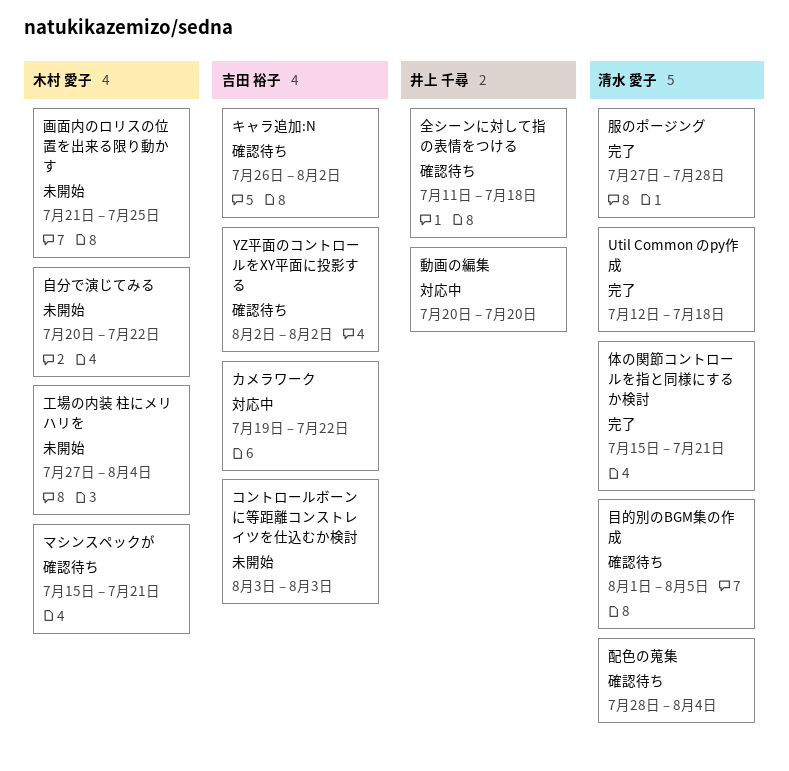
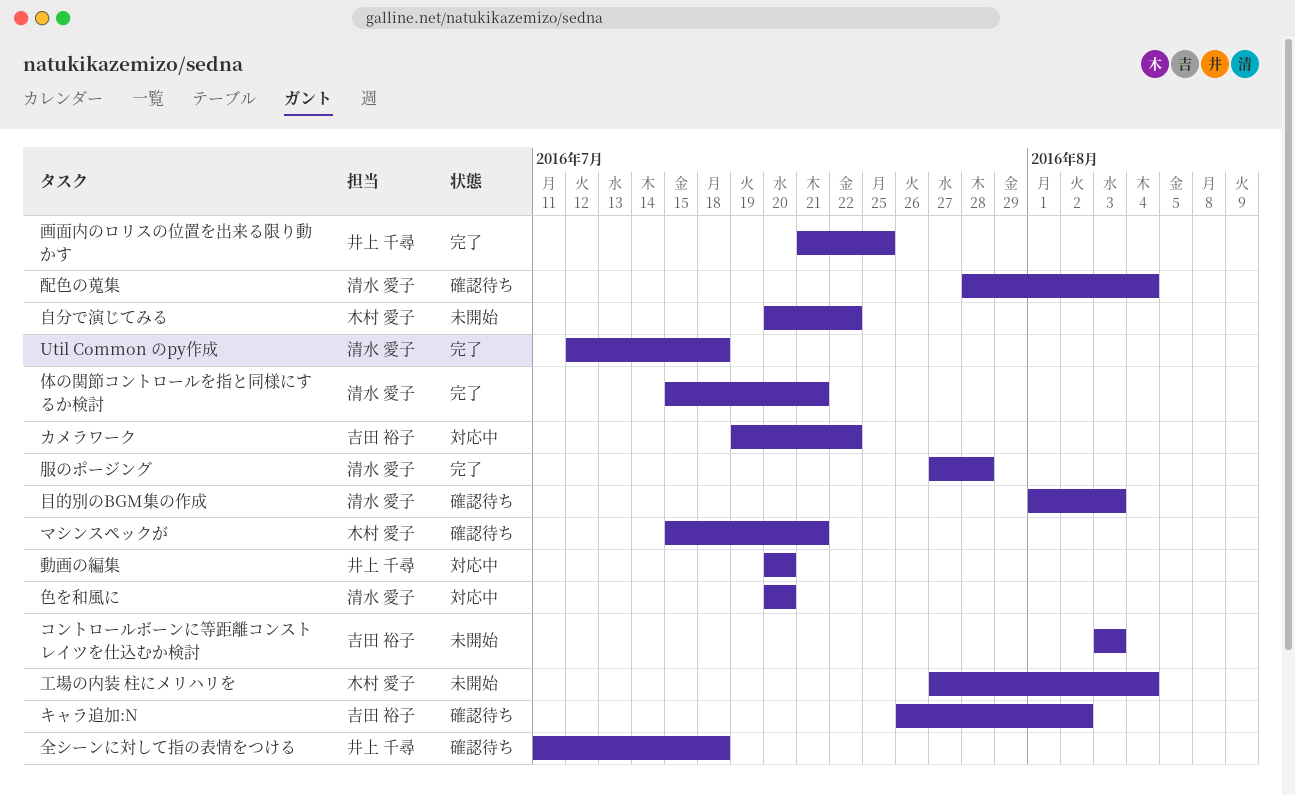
YZ平面のコントロールをXY平面に投影する: present -> none
画面内のロリスの位置を出来る限り動かす, status: 未開始 -> 完了
画面内のロリスの位置を出来る限り動かす, owner: 木村 愛子 -> 井上 千尋
目的別のBGM集の作成, due: Aug 5 -> Aug 3
色を和風に: none -> present

